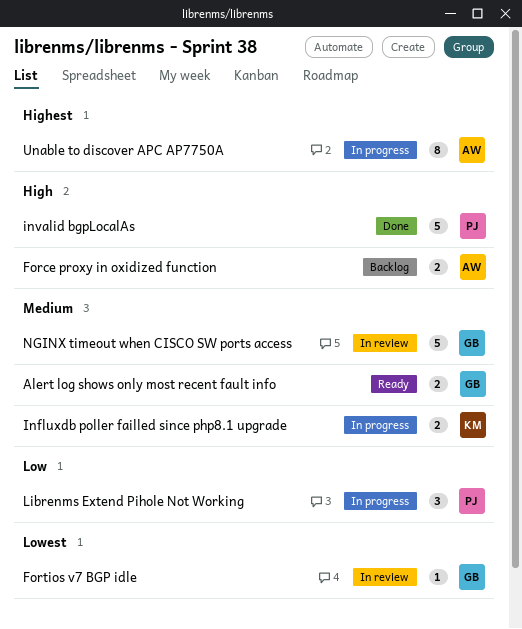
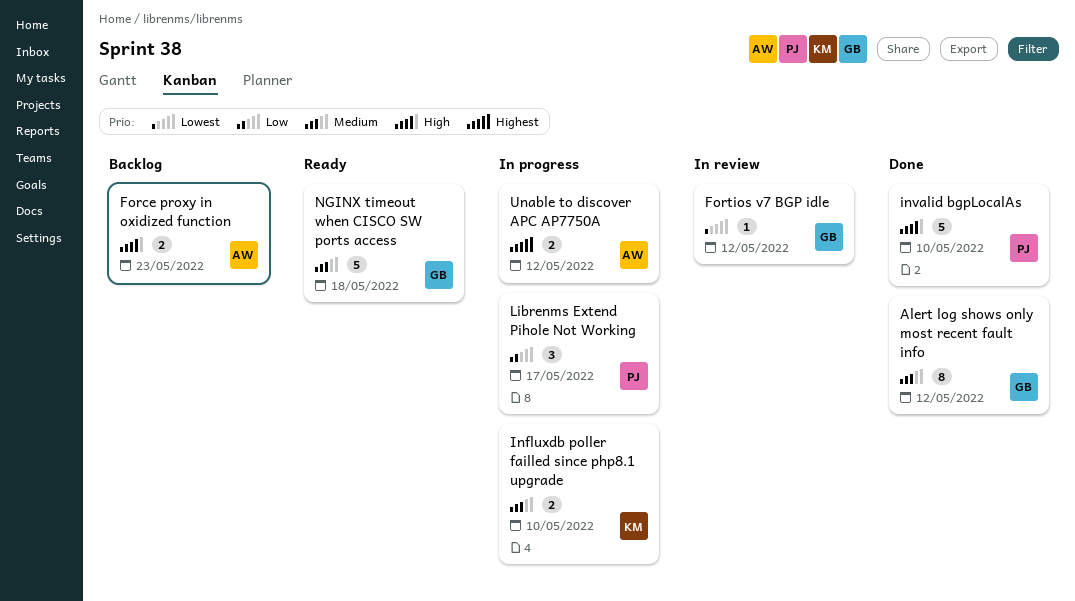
Alert log shows only most recent fault info, status: Ready -> Done
Alert log shows only most recent fault info, estimate: 2 -> 8
NGINX timeout when CISCO SW ports access, status: In review -> Ready
Unable to discover APC AP7750A, estimate: 8 -> 2

